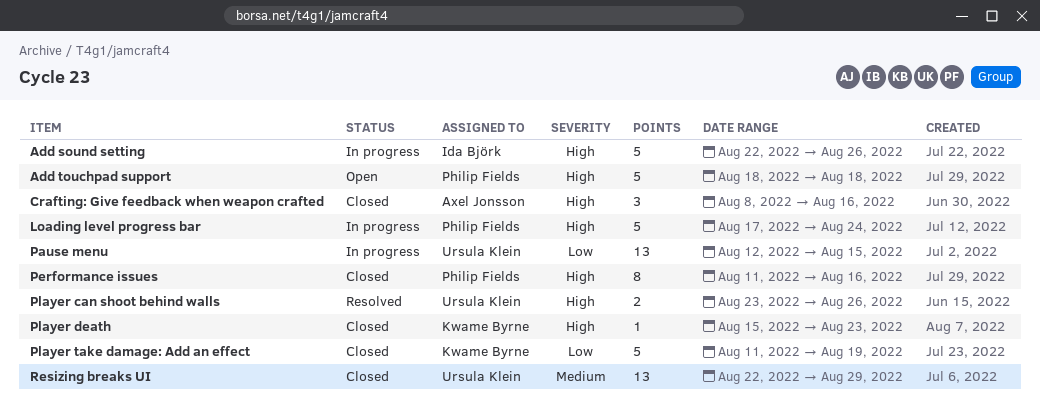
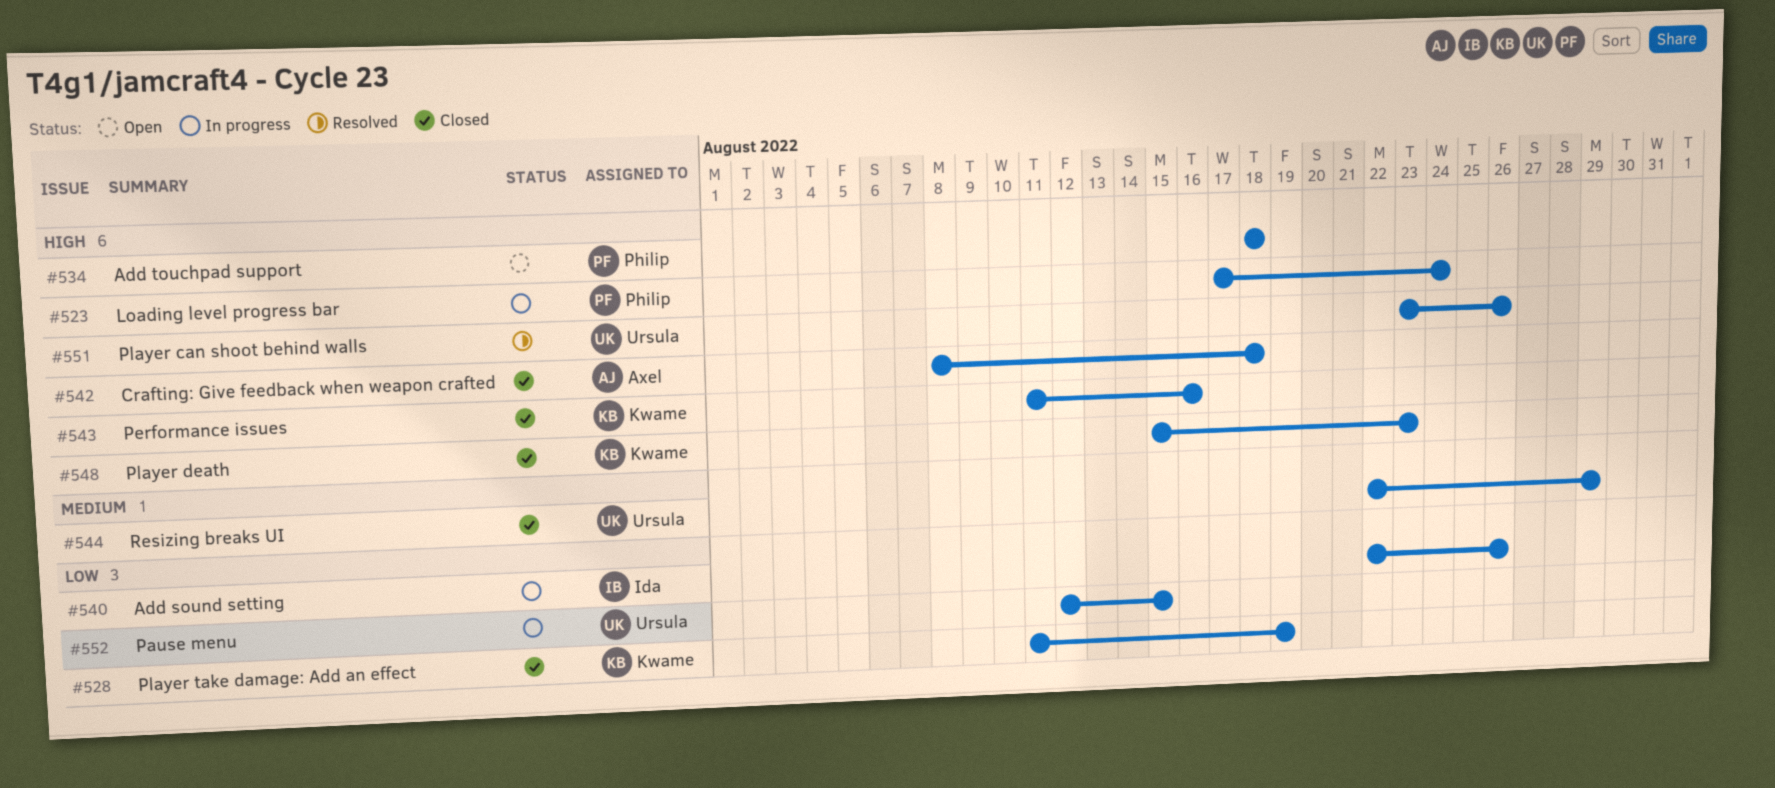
Add sound setting, priority: High -> Low
Crafting: Give feedback when weapon crafted, due: Aug 16 -> Aug 18
Performance issues, owner: Philip Fields -> Kwame Byrne

